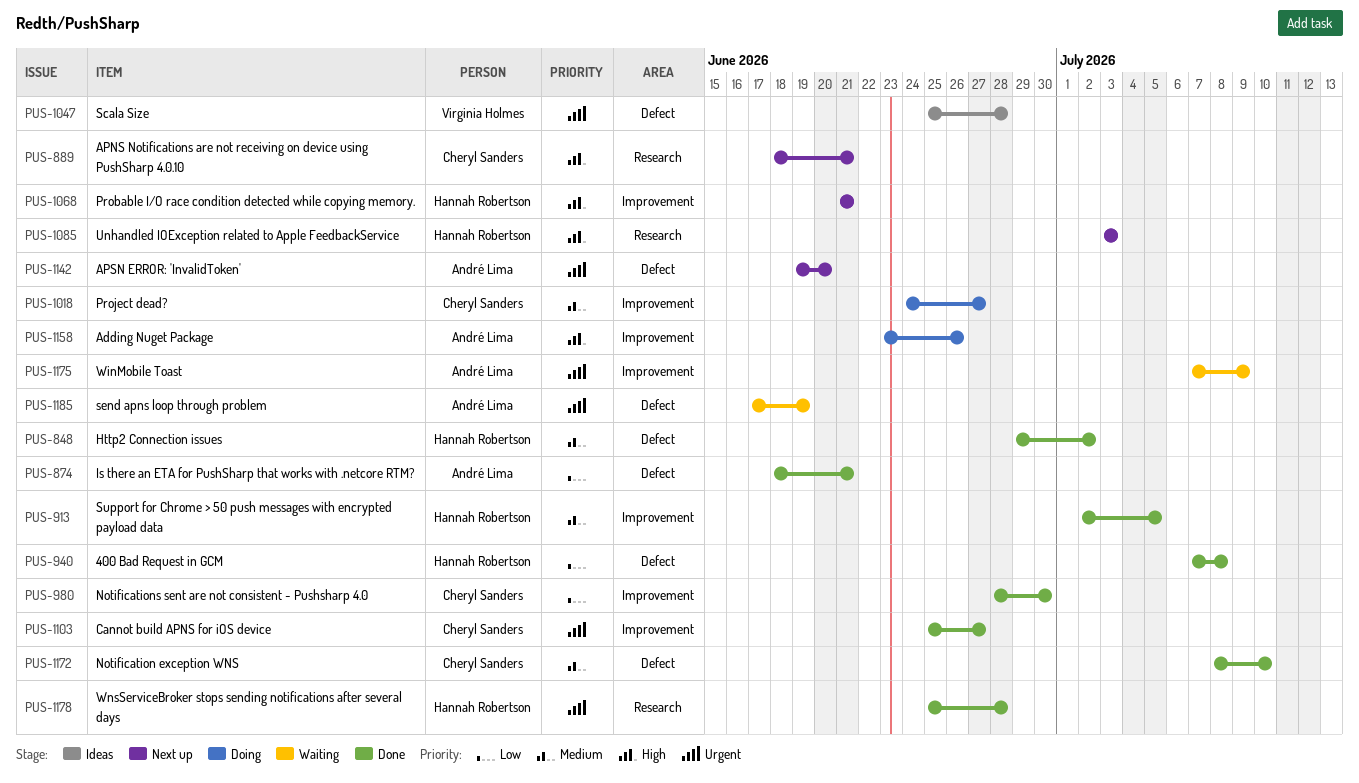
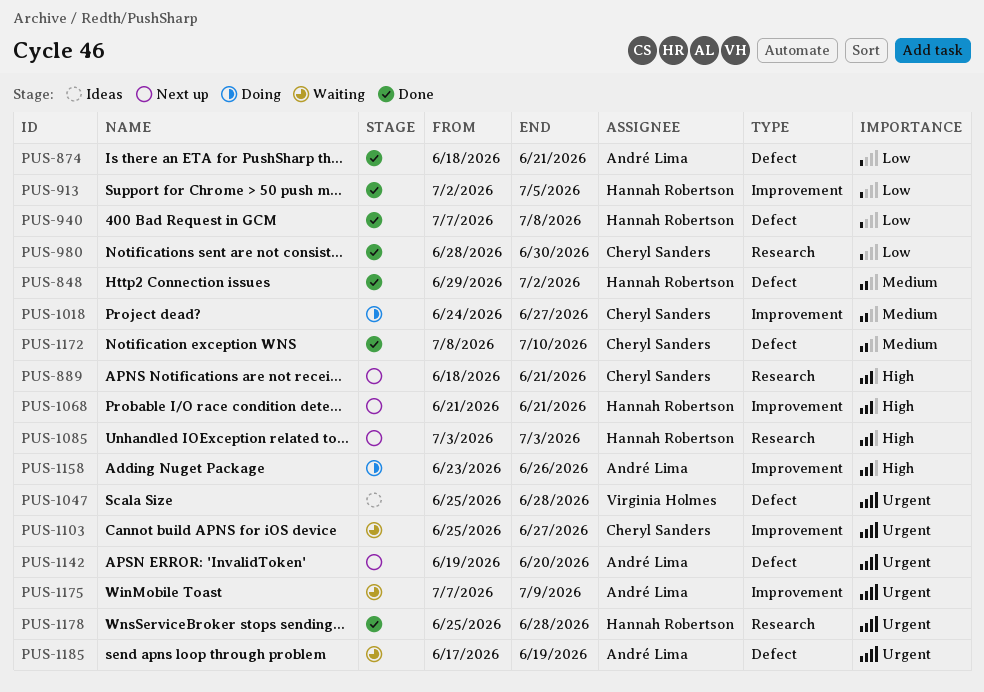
PUS-913, priority: Medium -> Low
PUS-980, label: Improvement -> Research
PUS-1103, status: Done -> Waiting

